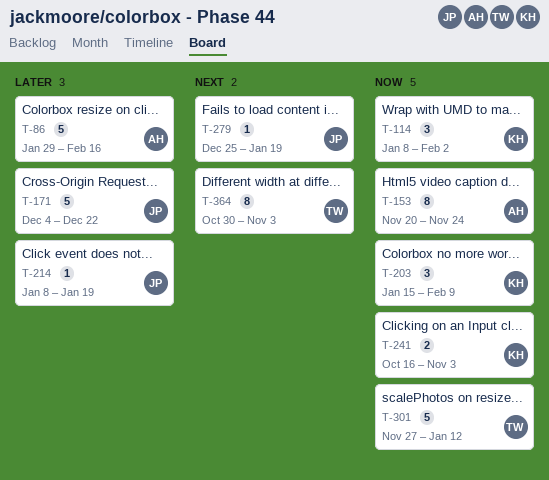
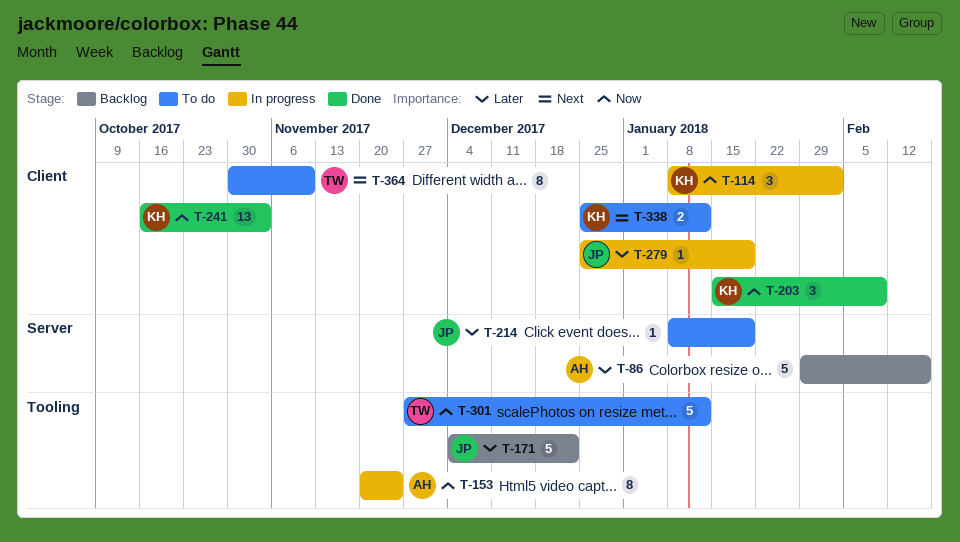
T-241, estimate: 2 -> 13
T-279, priority: Next -> Later
T-338: none -> present
T-364, due: Nov 3 -> Nov 10

